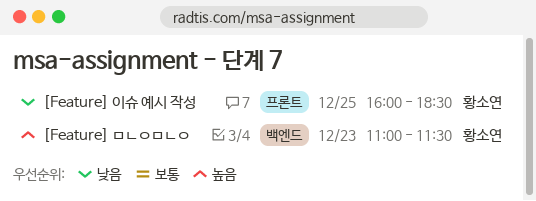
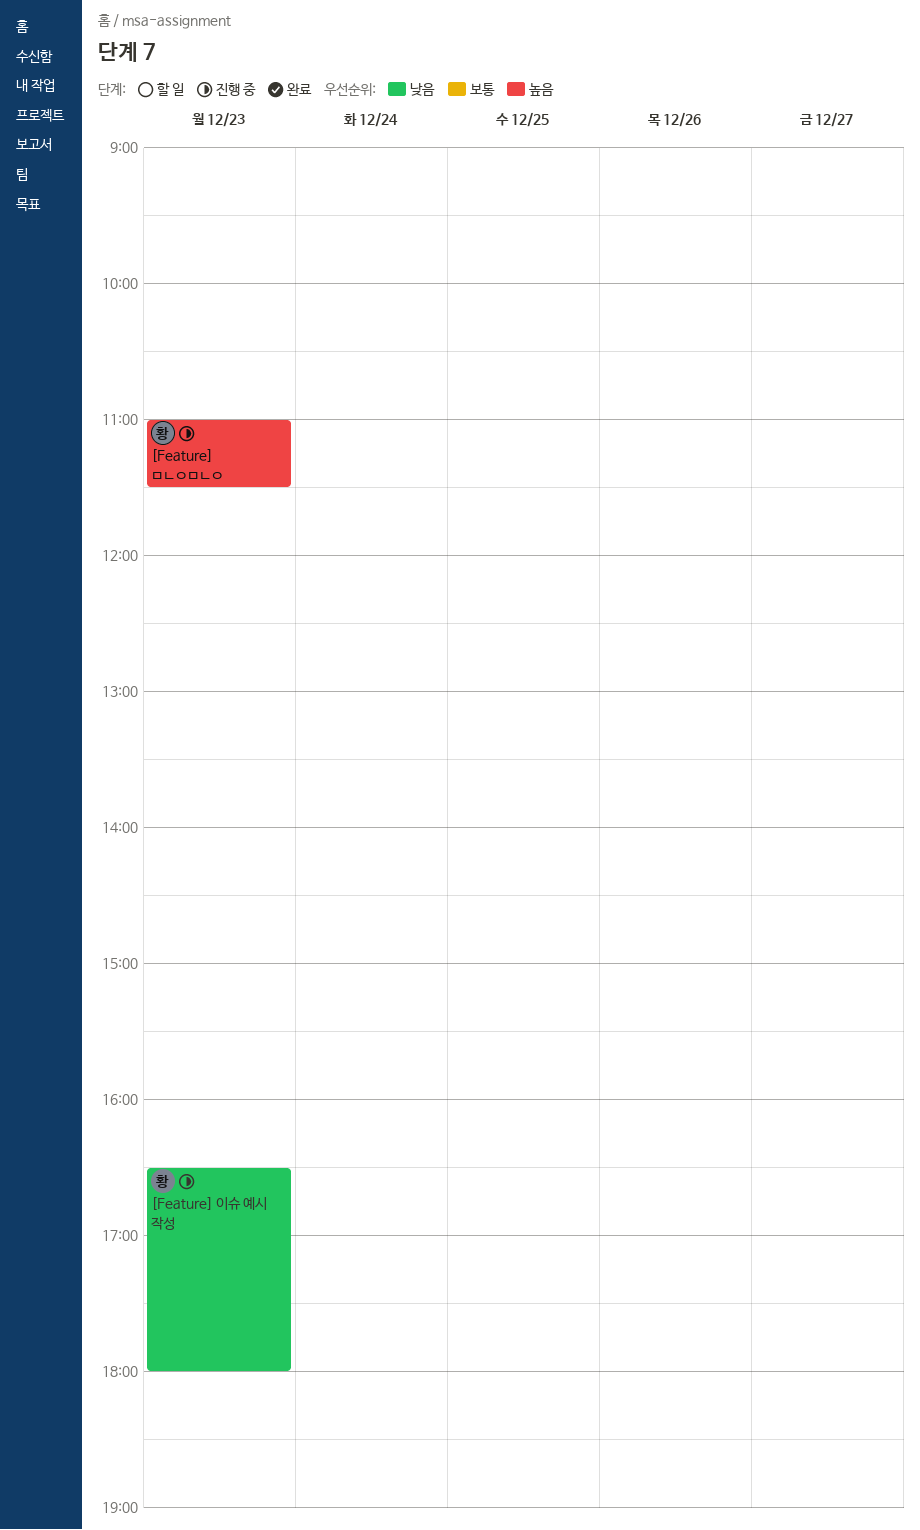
[Feature] 이슈 예시 작성, day: Dec 25 -> Dec 23
[Feature] 이슈 예시 작성, begins: 16:00 -> 16:30
[Feature] 이슈 예시 작성, ends: 18:30 -> 18:00

